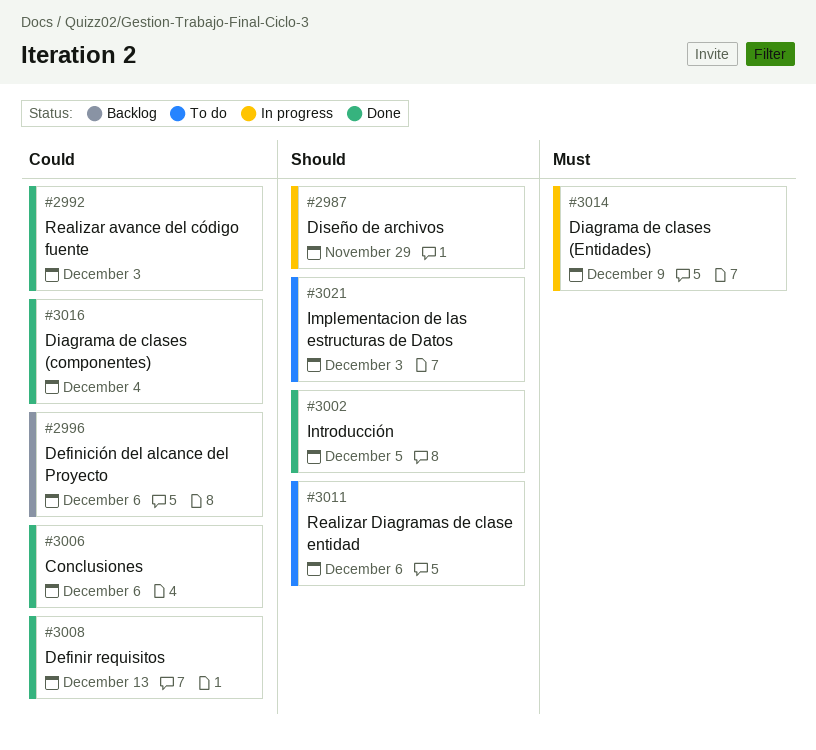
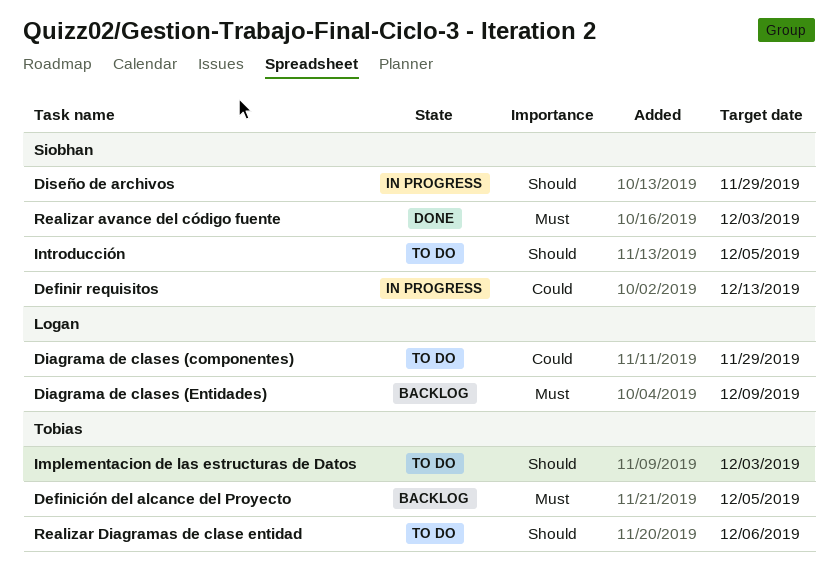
Conclusiones: present -> none
Definición del alcance del Proyecto, priority: Could -> Must
Definición del alcance del Proyecto, due: Dec 6 -> Dec 5
Definir requisitos, status: Done -> In progress
Diagrama de clases (componentes), status: Done -> To do
Diagrama de clases (componentes), due: Dec 4 -> Nov 29
Diagrama de clases (Entidades), status: In progress -> Backlog
Introducción, status: Done -> To do
Realizar avance del código fuente, priority: Could -> Must

